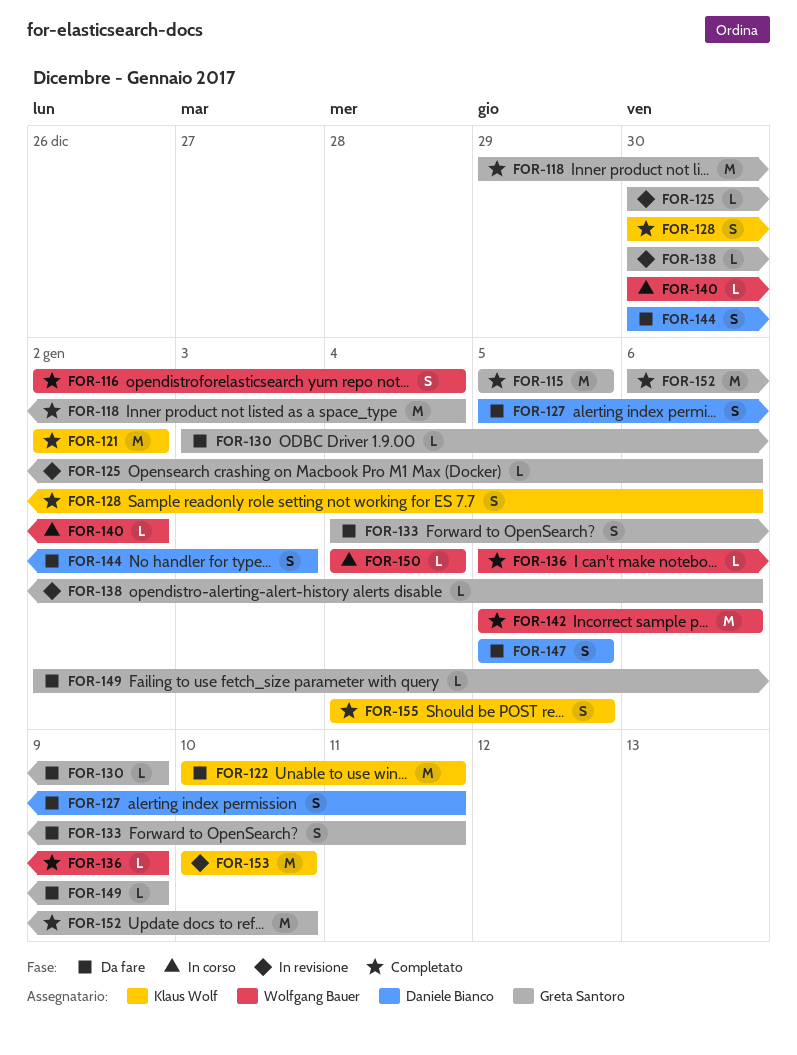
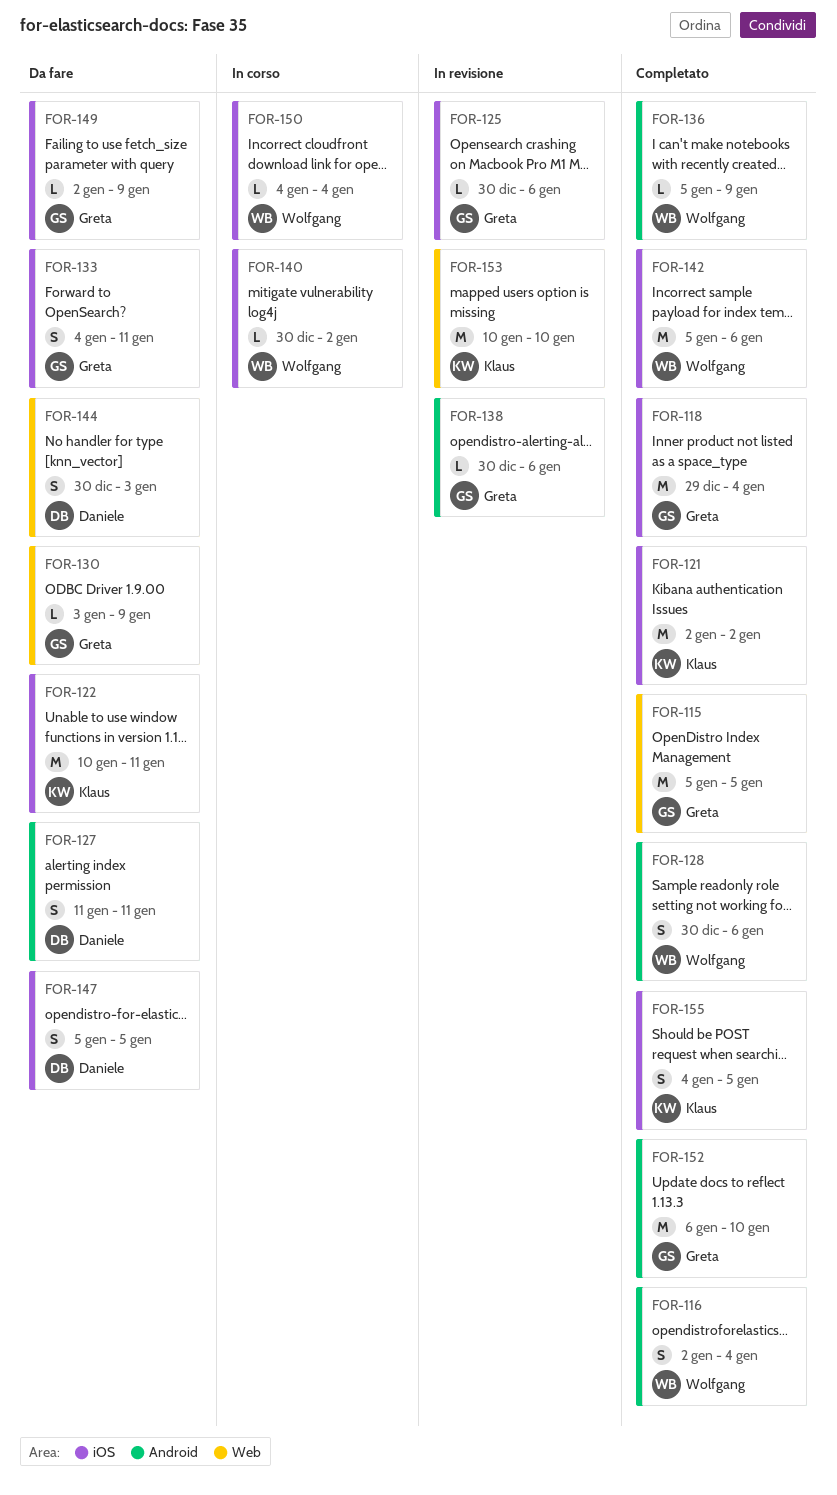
FOR-127, start: Jan 5 -> Jan 11
FOR-128, owner: Klaus Wolf -> Wolfgang Bauer

